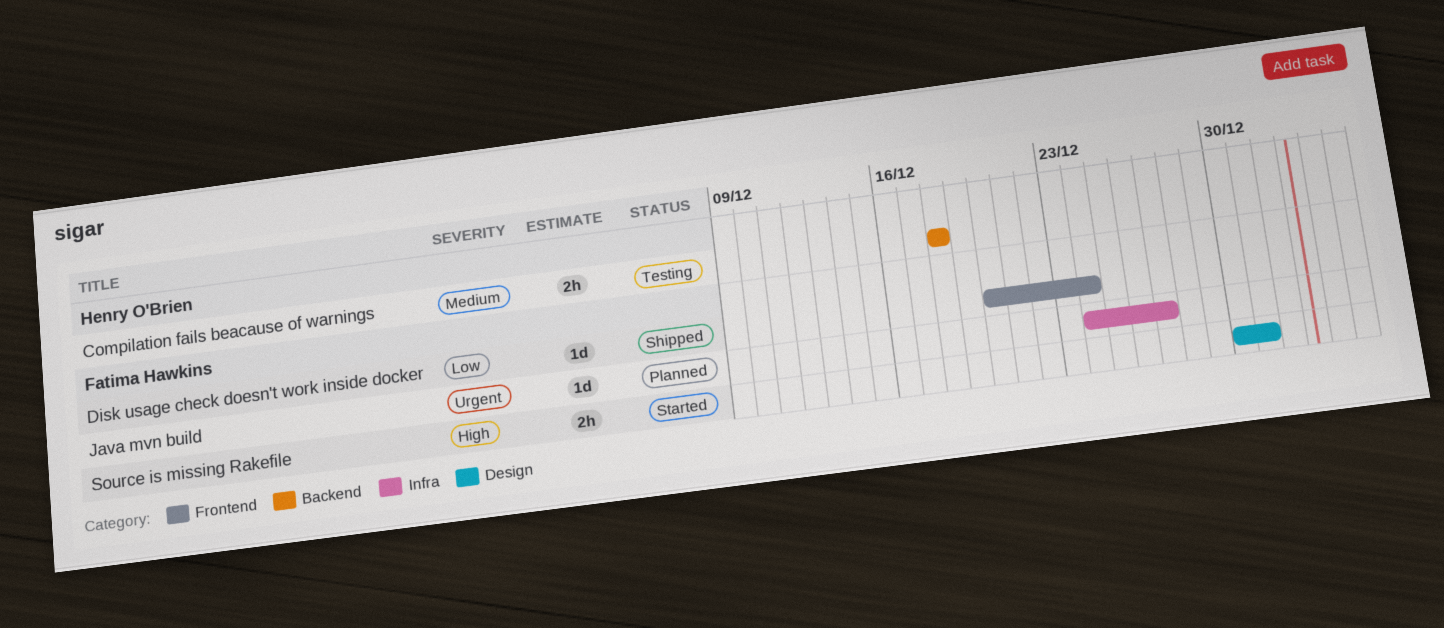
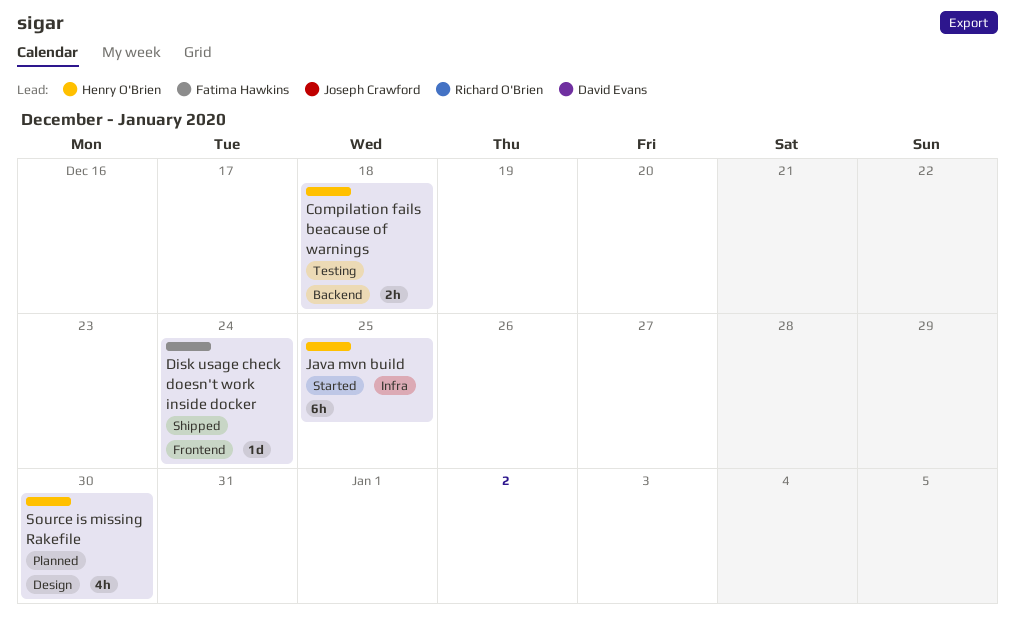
Java mvn build, status: Planned -> Started
Java mvn build, owner: Fatima Hawkins -> Henry O'Brien
Java mvn build, estimate: 1d -> 6h
Java mvn build, due: Dec 27 -> Dec 25
Source is missing Rakefile, status: Started -> Planned
Source is missing Rakefile, owner: Fatima Hawkins -> Henry O'Brien
Source is missing Rakefile, estimate: 2h -> 4h
Source is missing Rakefile, due: Dec 31 -> Dec 30

